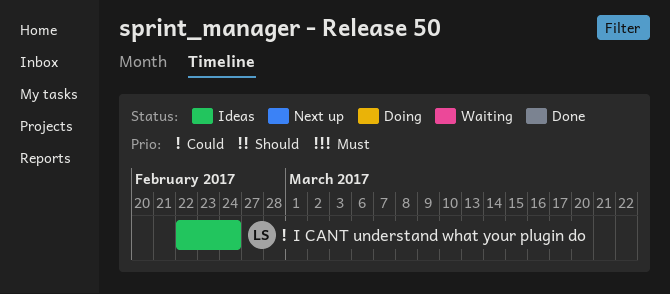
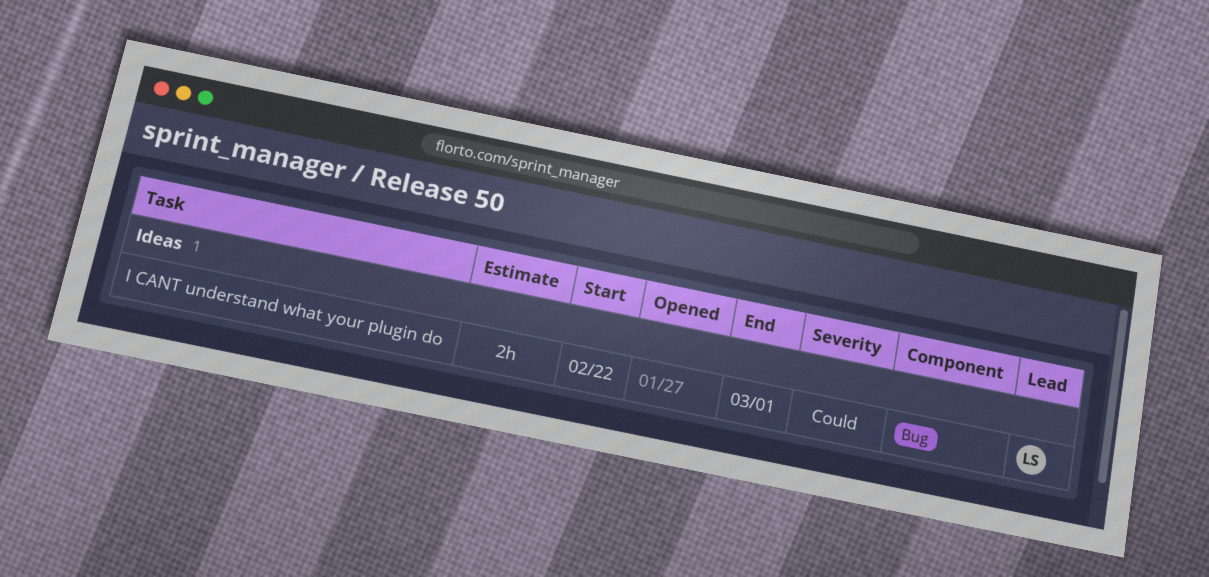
I CANT understand what your plugin do, due: Feb 24 -> Mar 1

